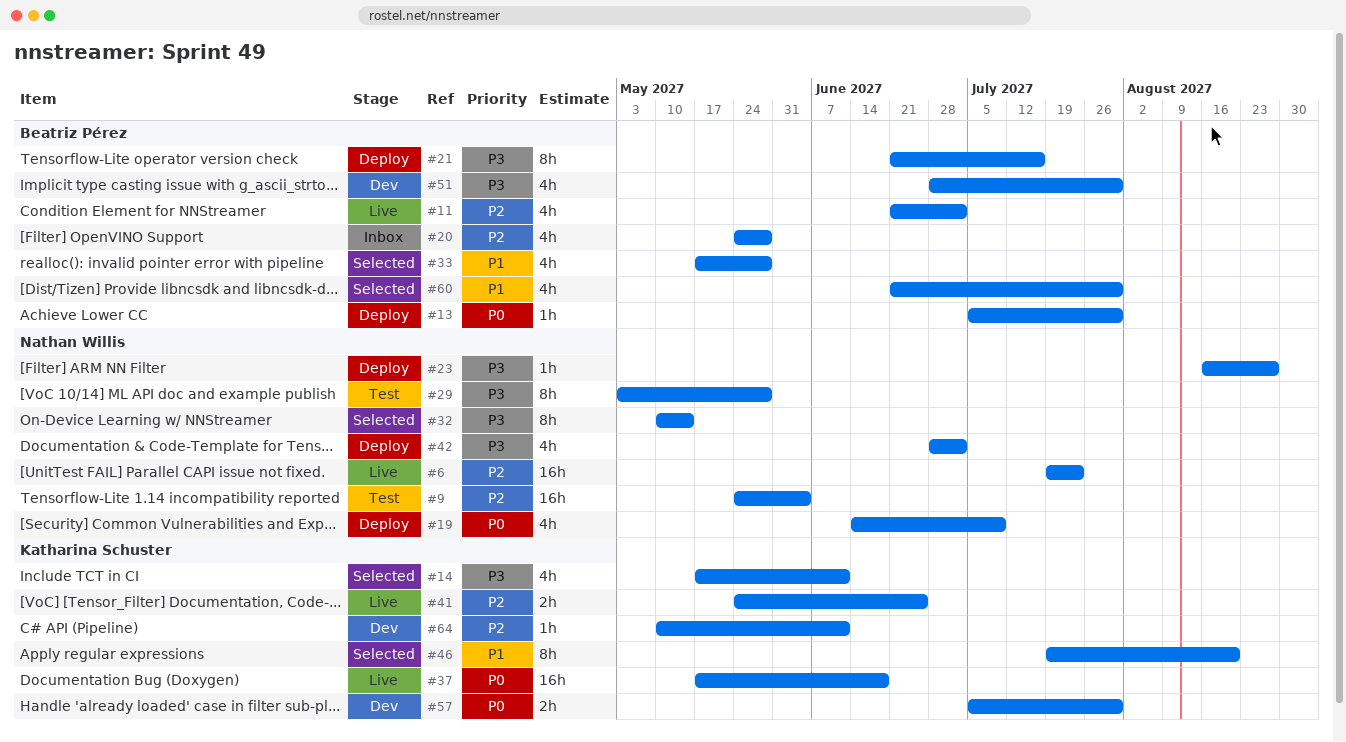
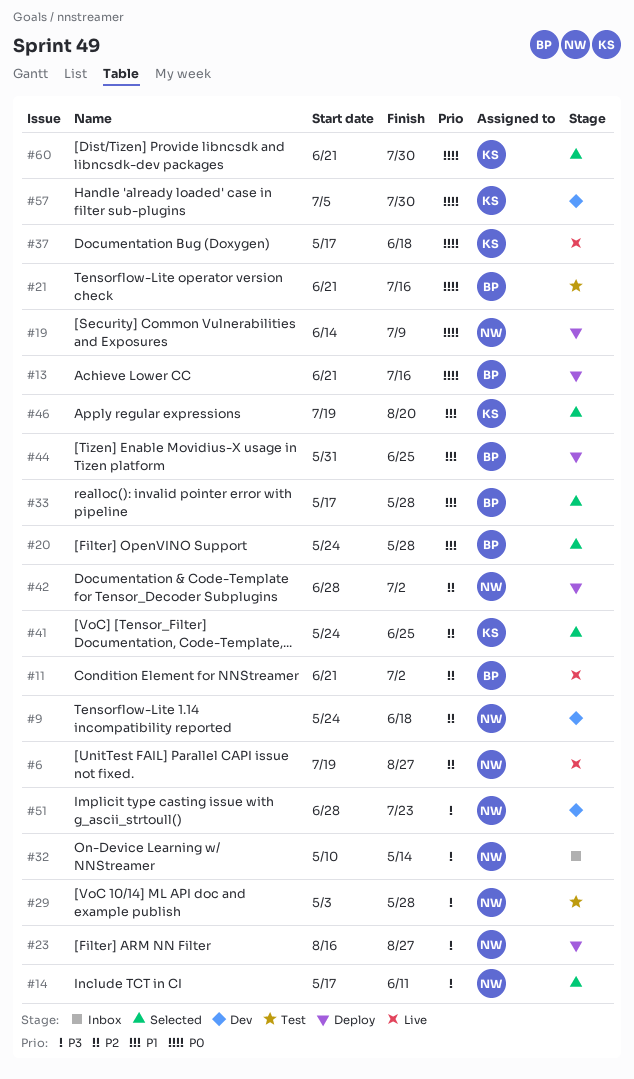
#6, due: Jul 23 -> Aug 27
#9, status: Test -> Dev
#9, due: Jun 4 -> Jun 18
#13, start: Jul 5 -> Jun 21
#13, due: Jul 30 -> Jul 16
#14, owner: Katharina Schuster -> Nathan Willis
#20, status: Inbox -> Selected
#20, priority: P2 -> P1
#21, status: Deploy -> Test
#21, priority: P3 -> P0
#32, status: Selected -> Inbox
#41, status: Live -> Selected
#42, priority: P3 -> P2
#44: none -> present
#51, owner: Beatriz Pérez -> Nathan Willis
#51, due: Jul 30 -> Jul 23
#60, owner: Beatriz Pérez -> Katharina Schuster
#60, priority: P1 -> P0
#64: present -> none

